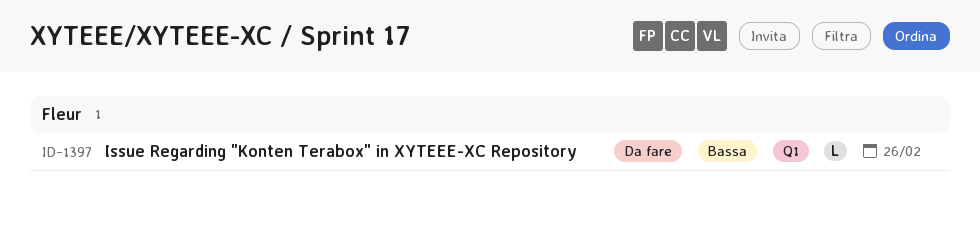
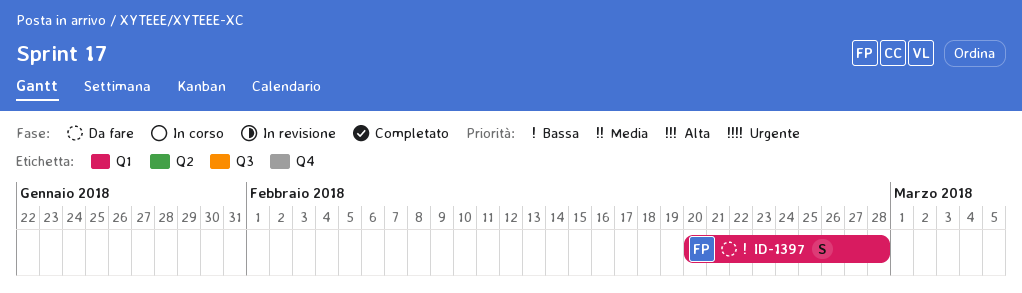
ID-1397, estimate: L -> S
ID-1397, due: Feb 26 -> Feb 28

